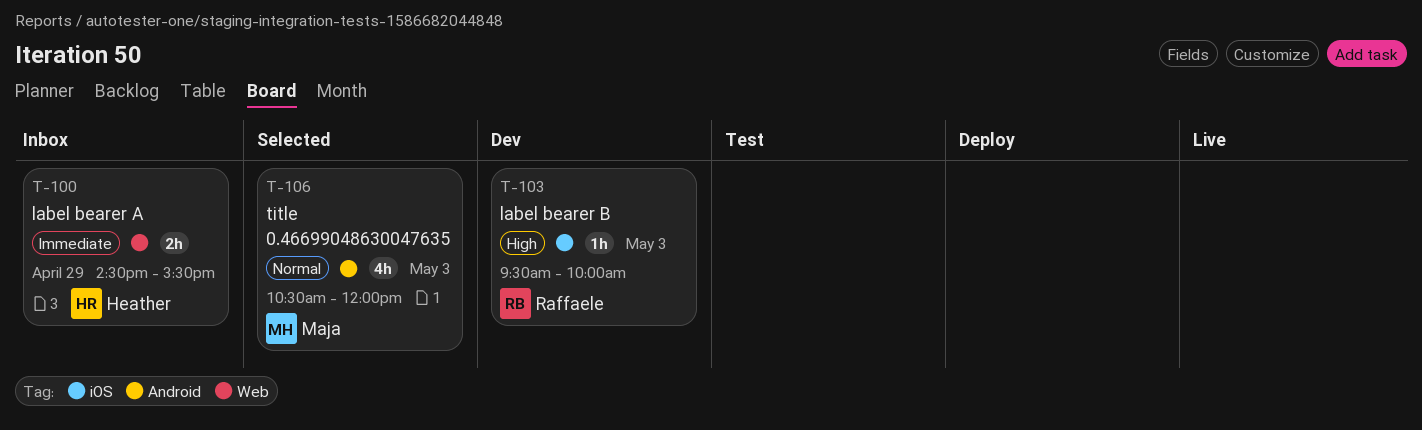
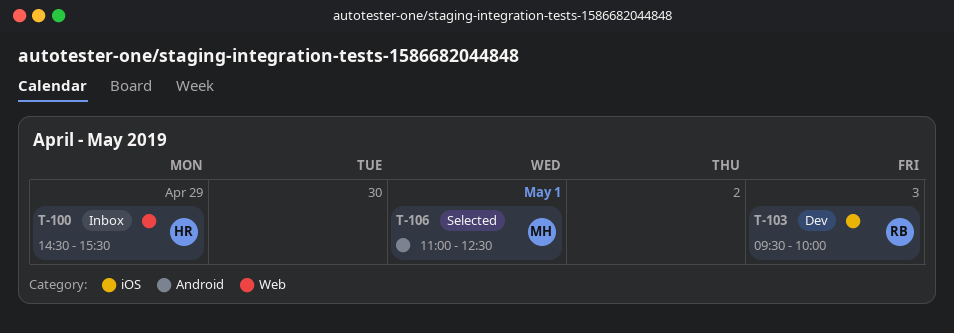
T-106, day: May 3 -> May 1
T-106, begins: 10:30 -> 11:00
T-106, ends: 12:00 -> 12:30

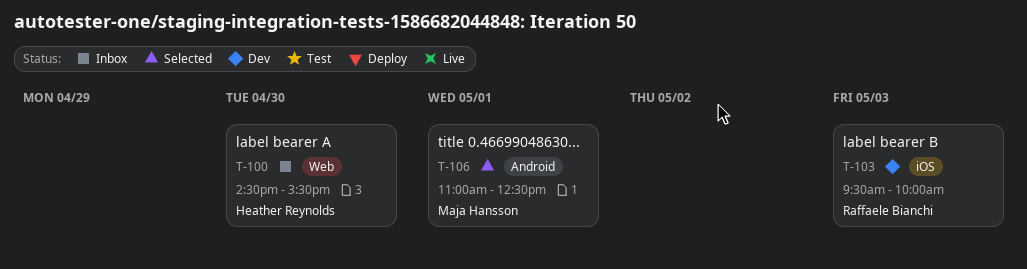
T-100, day: Apr 29 -> Apr 30

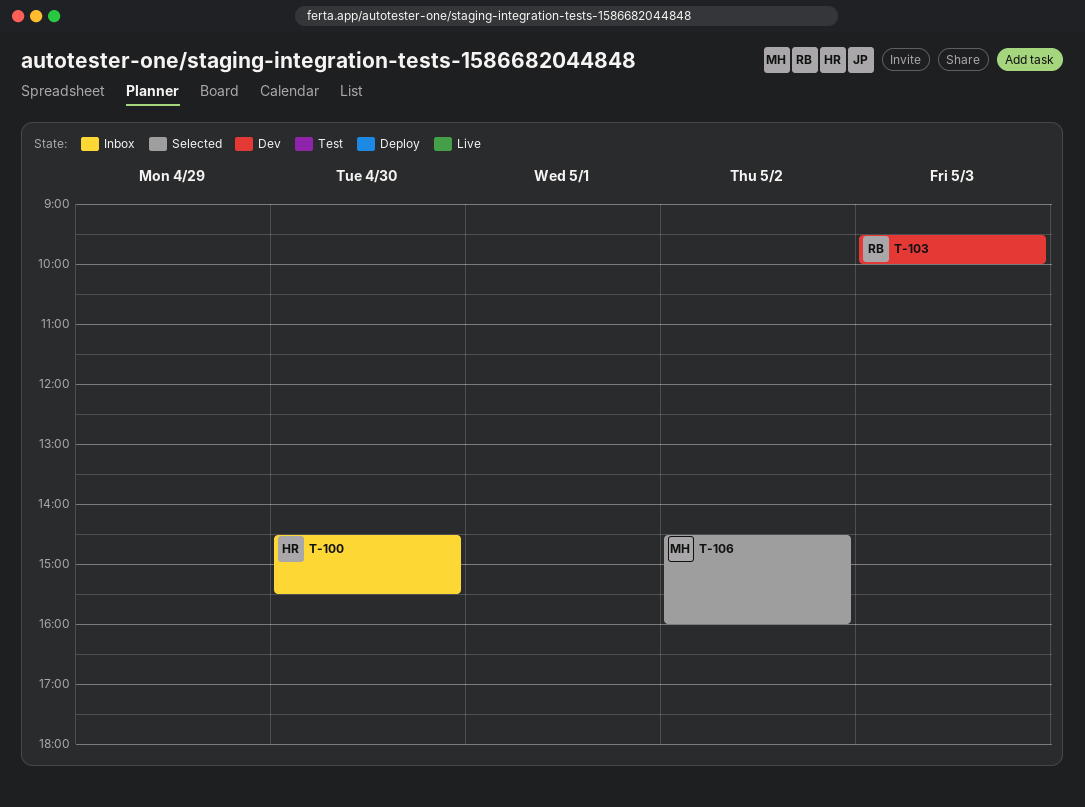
T-106, day: May 1 -> May 2
T-106, begins: 11:00 -> 14:30
T-106, ends: 12:30 -> 16:00

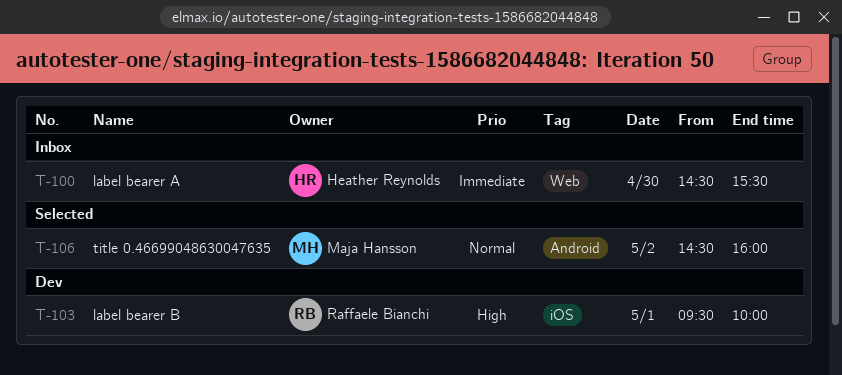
T-103, day: May 3 -> May 1

